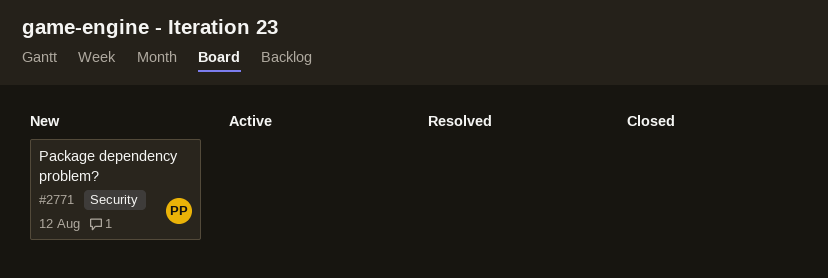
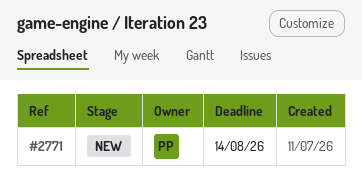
#2771, due: Aug 12 -> Aug 14

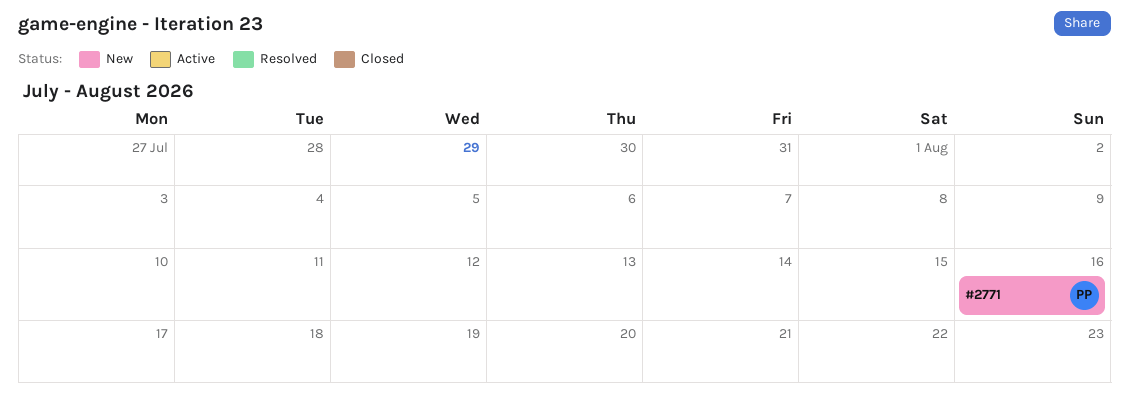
#2771, due: Aug 14 -> Aug 16

